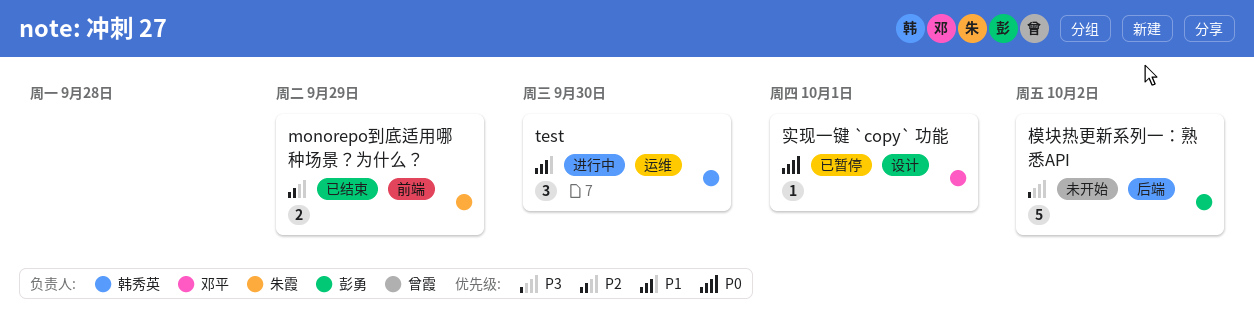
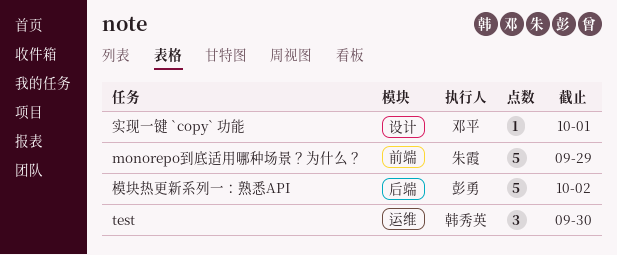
monorepo到底适用哪种场景？为什么？, estimate: 2 -> 5

